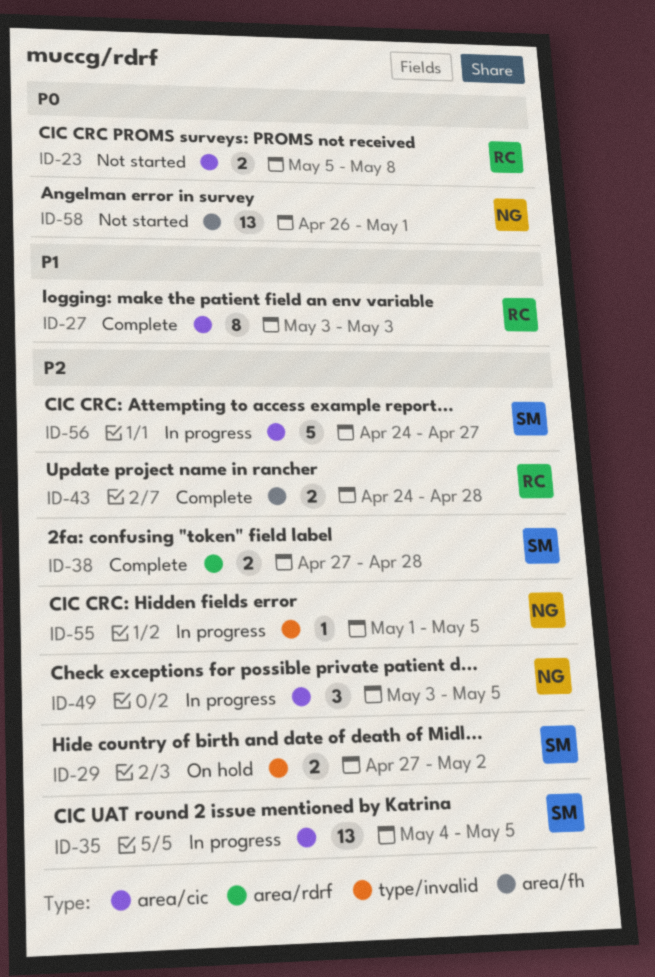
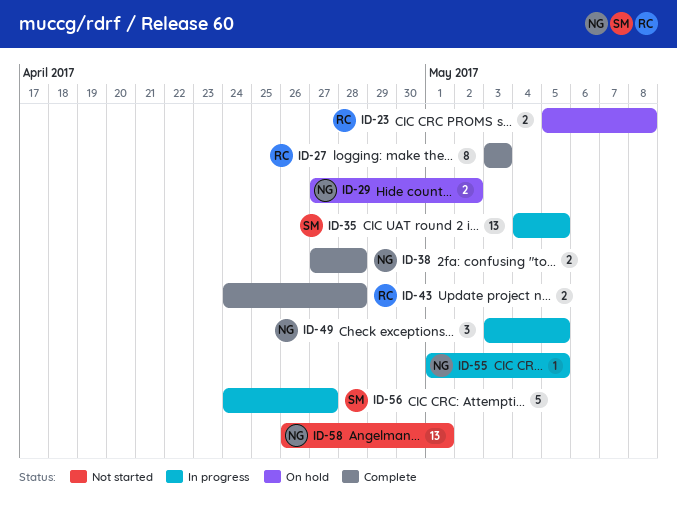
ID-23, status: Not started -> On hold
ID-29, owner: SM -> NG
ID-38, owner: SM -> NG

